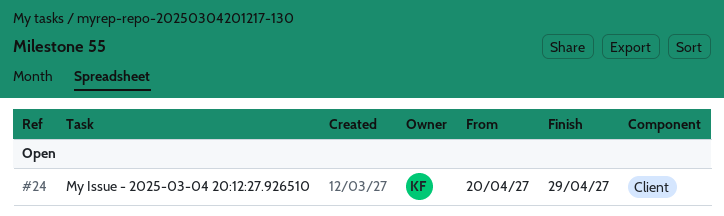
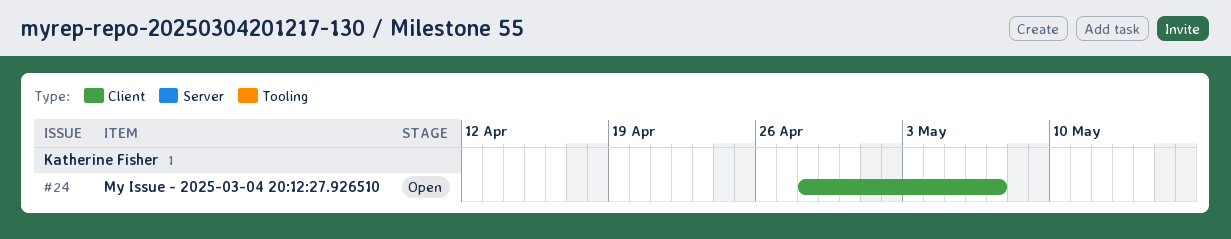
#24, start: Apr 20 -> Apr 28
#24, due: Apr 29 -> May 7

